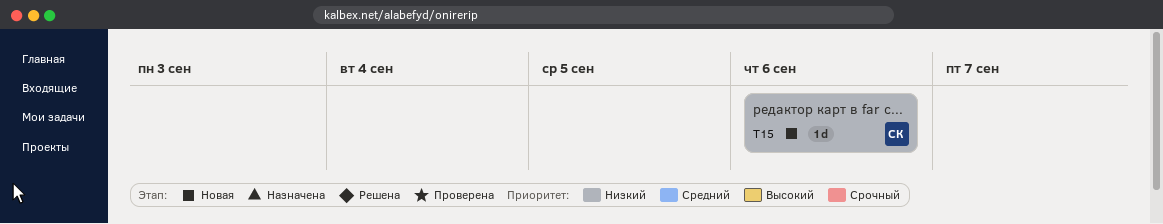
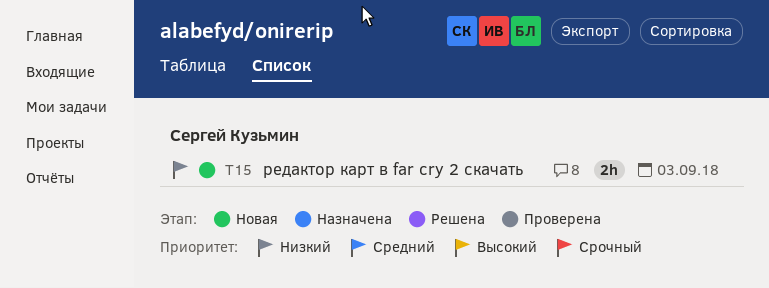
T15, estimate: 1d -> 2h
T15, due: Sep 6 -> Sep 3

